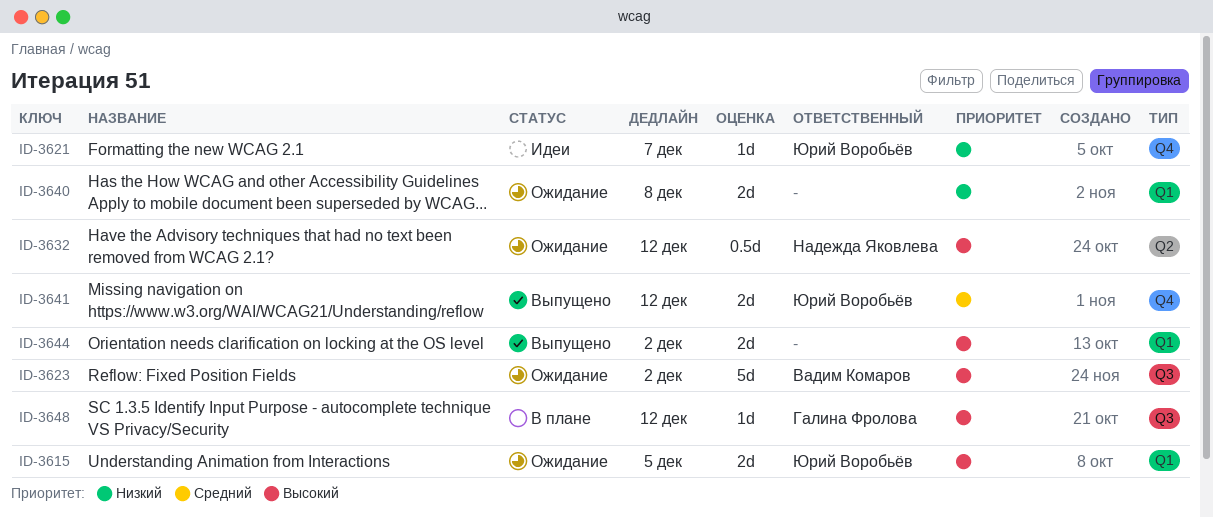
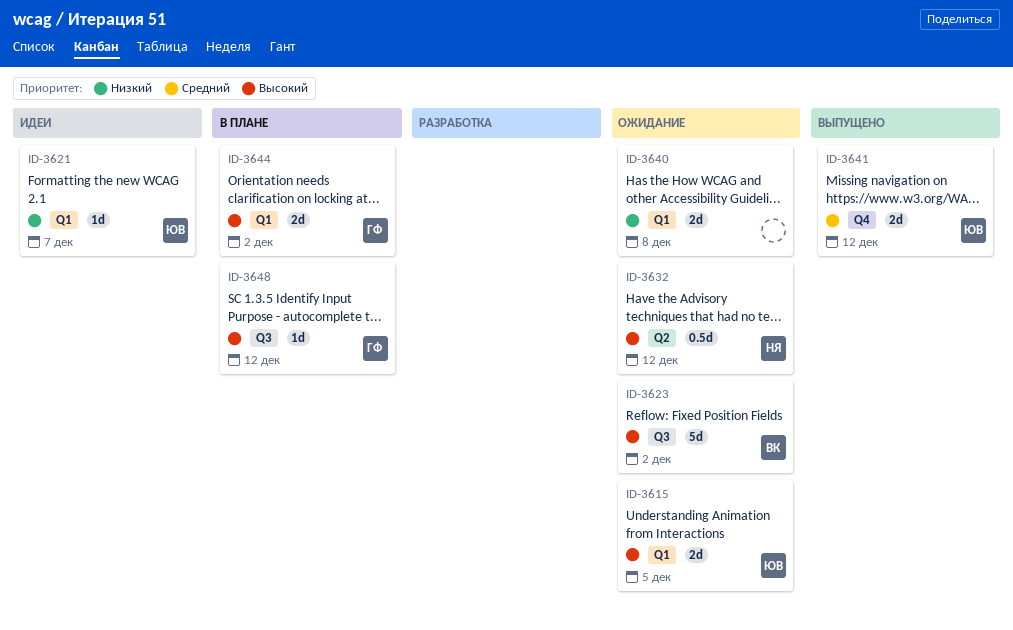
ID-3621, label: Q4 -> Q1
ID-3644, status: Выпущено -> В плане
ID-3644, owner: none -> Галина Фролова

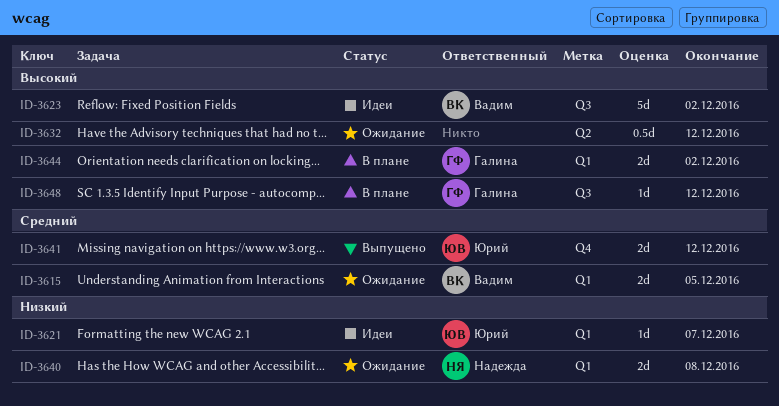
ID-3615, owner: Юрий -> Вадим
ID-3615, priority: Высокий -> Средний
ID-3623, status: Ожидание -> Идеи
ID-3632, owner: Надежда -> none
ID-3640, owner: none -> Надежда

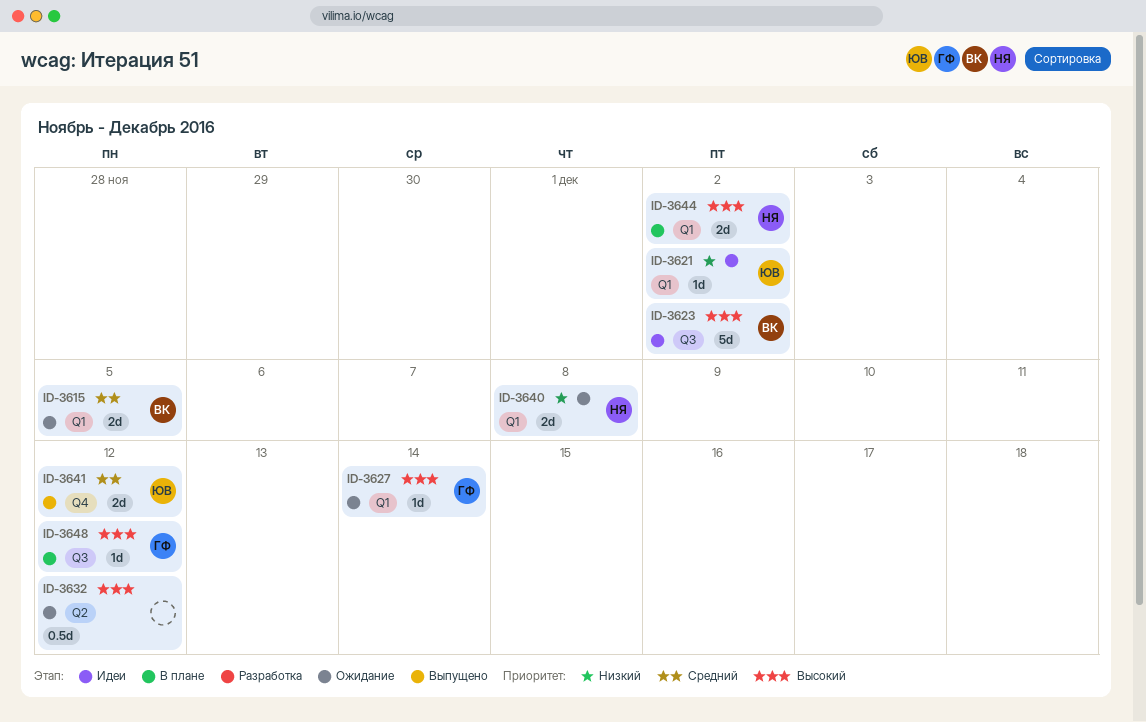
ID-3621, due: Dec 7 -> Dec 2
ID-3627: none -> present
ID-3644, owner: Галина -> Надежда

